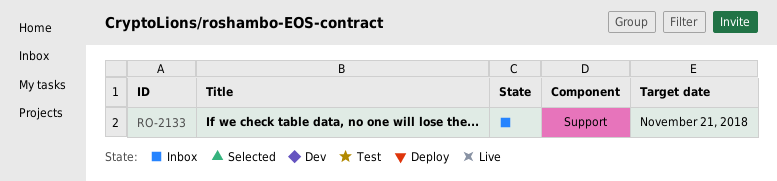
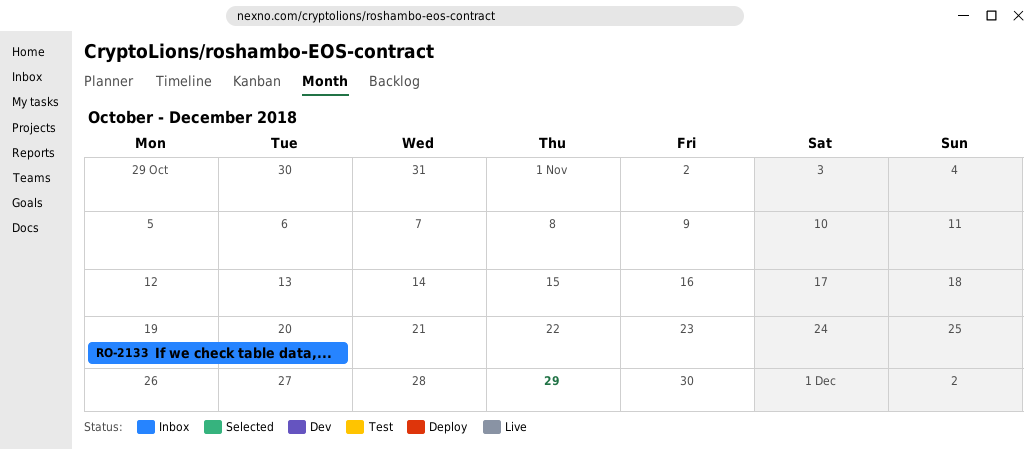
RO-2133, due: Nov 21 -> Nov 20

